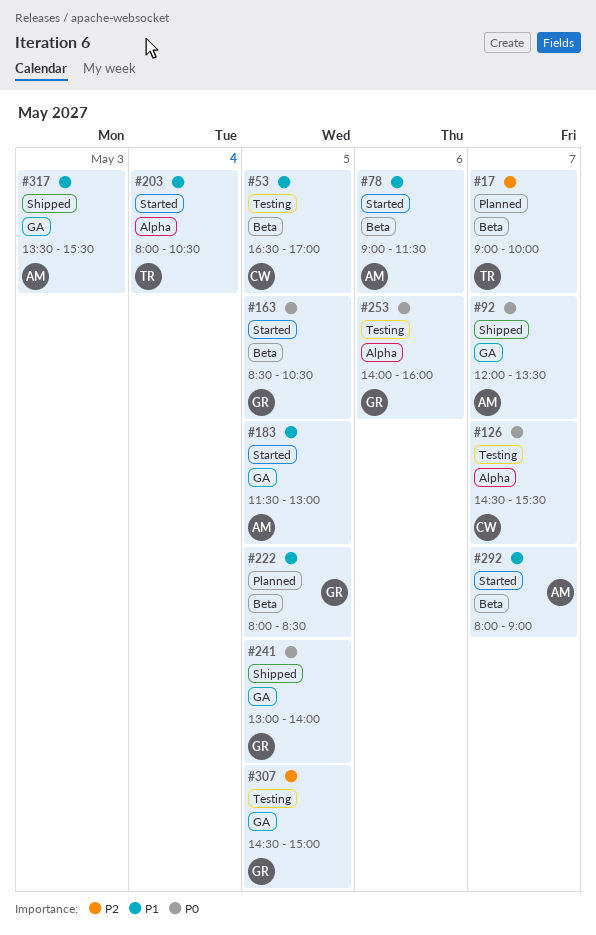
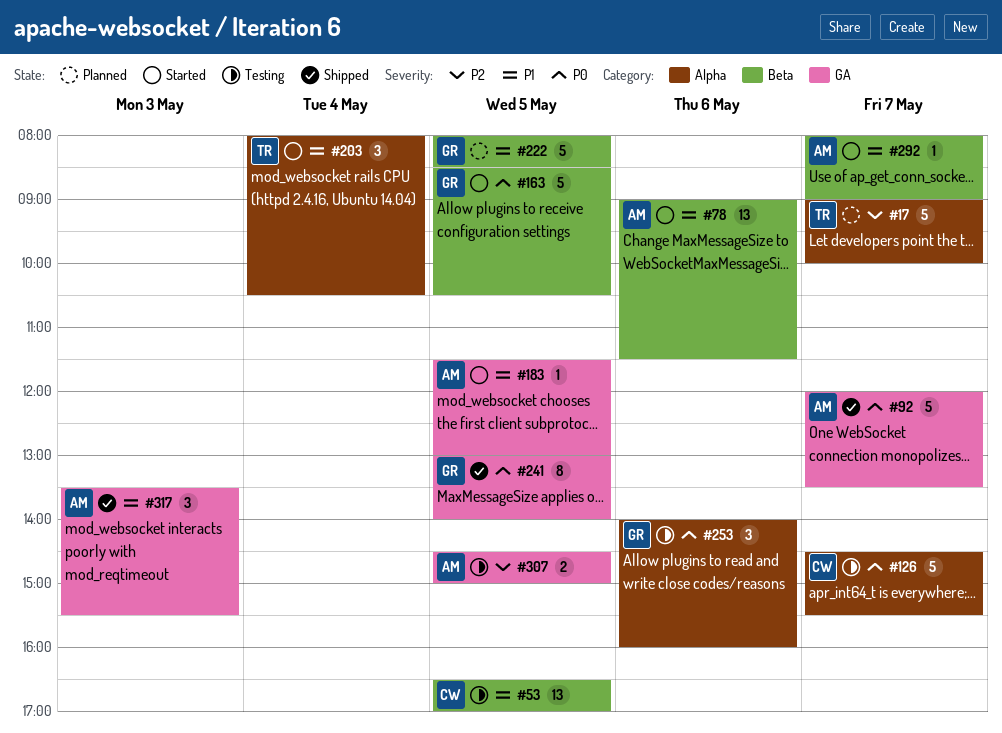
#17, label: Beta -> Alpha
#307, owner: GR -> AM

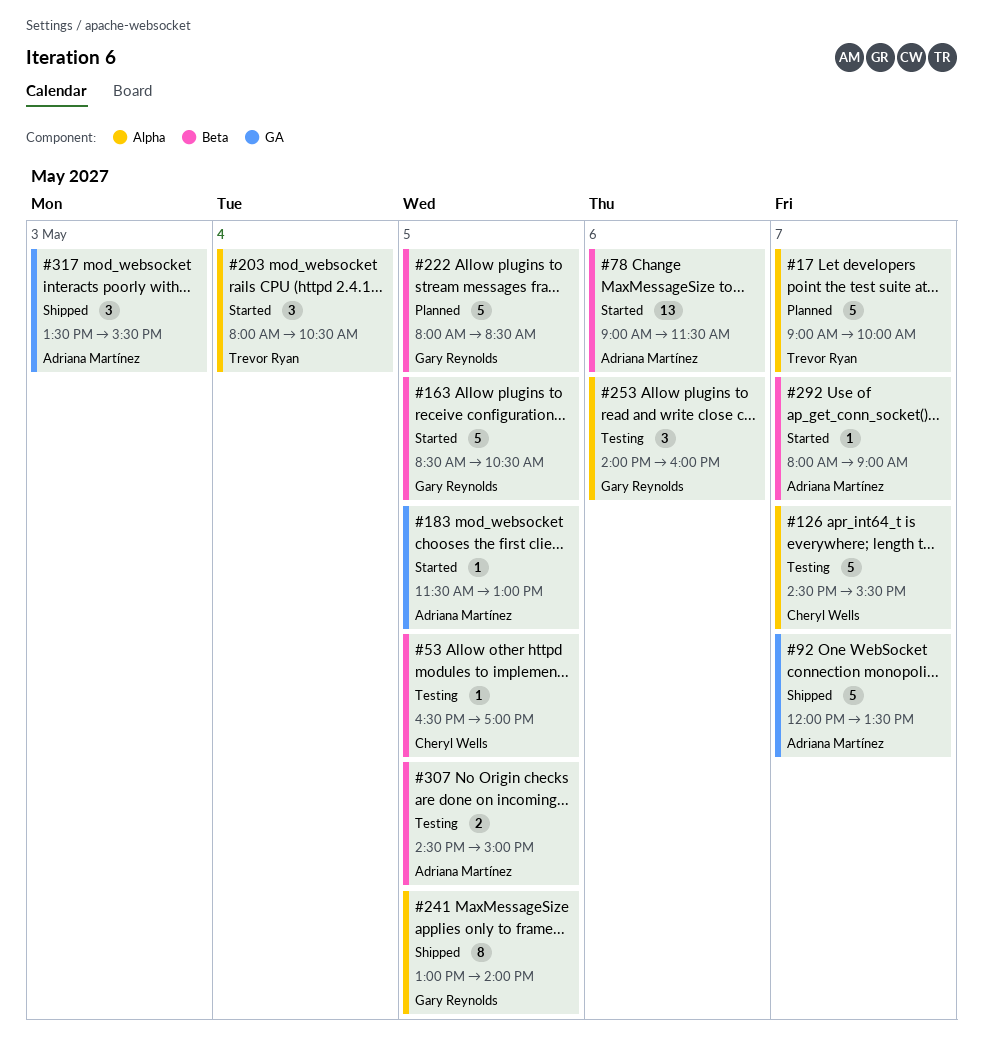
#53, estimate: 13 -> 1
#241, label: GA -> Alpha
#307, label: GA -> Beta

